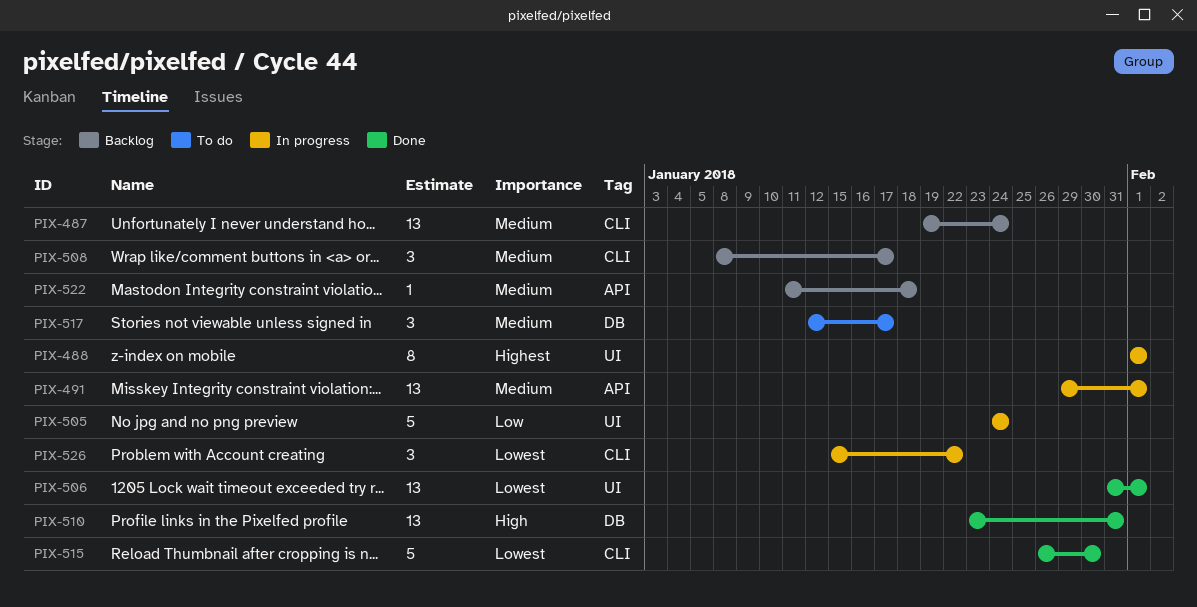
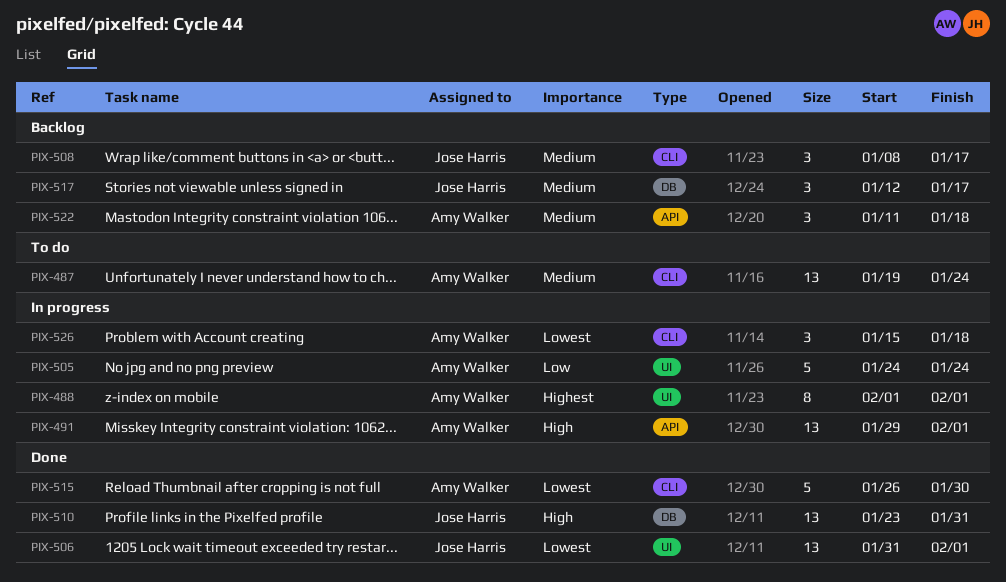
PIX-487, status: Backlog -> To do
PIX-491, priority: Medium -> High
PIX-517, status: To do -> Backlog
PIX-522, estimate: 1 -> 3
PIX-526, due: Jan 22 -> Jan 18

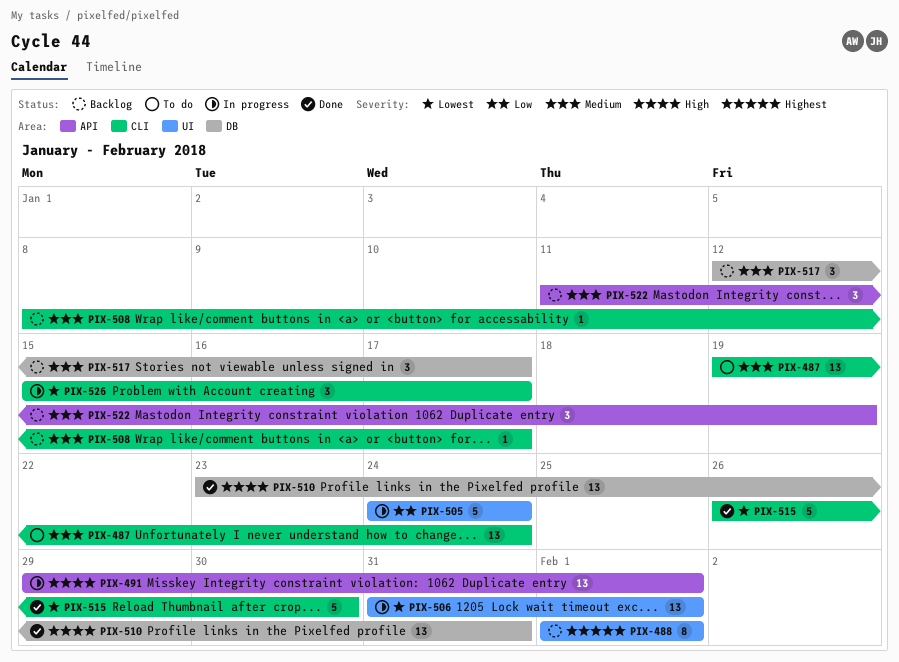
PIX-488, status: In progress -> Backlog
PIX-506, status: Done -> In progress
PIX-508, estimate: 3 -> 1
PIX-522, due: Jan 18 -> Jan 19
PIX-526, due: Jan 18 -> Jan 17

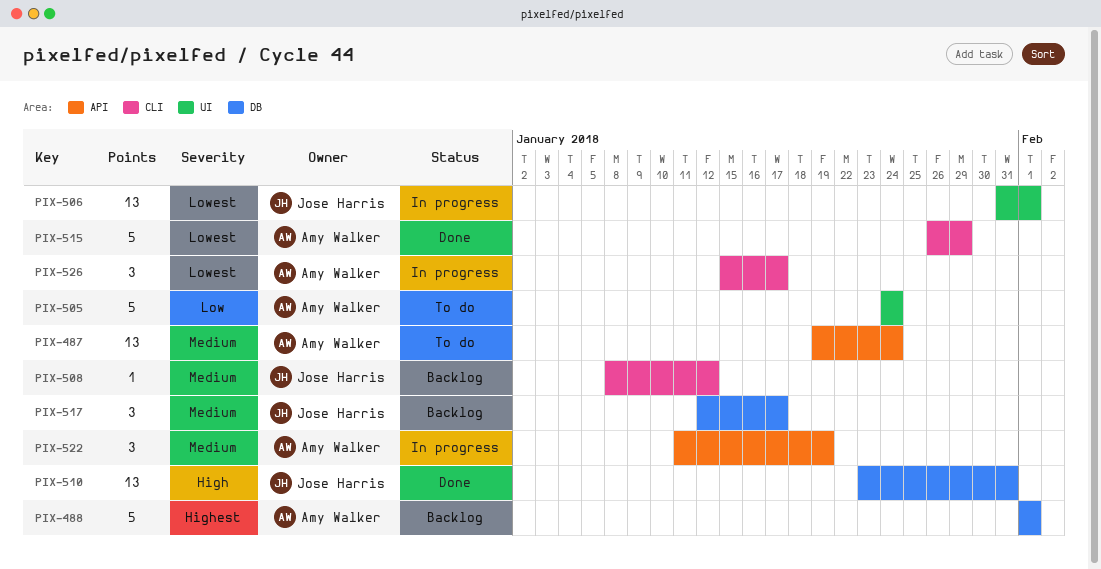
PIX-487, label: CLI -> API
PIX-488, label: UI -> DB
PIX-488, estimate: 8 -> 5
PIX-491: present -> none
PIX-505, status: In progress -> To do
PIX-508, due: Jan 17 -> Jan 12
PIX-515, due: Jan 30 -> Jan 29
PIX-522, status: Backlog -> In progress

